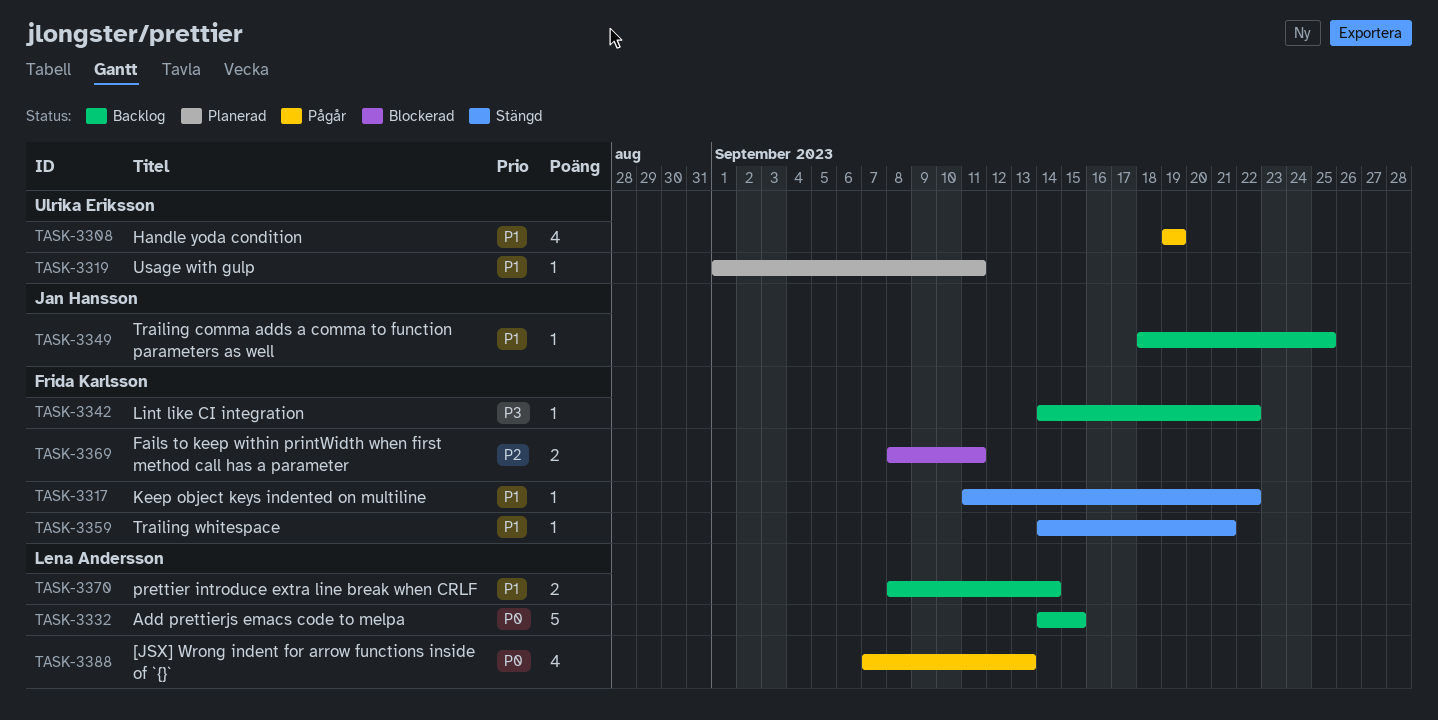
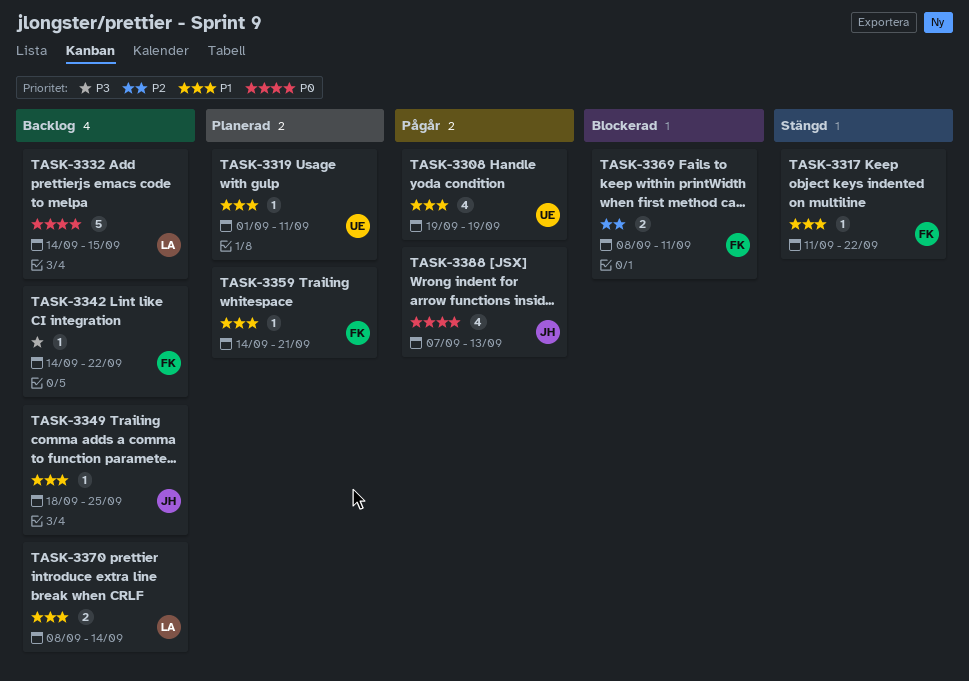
TASK-3359, status: Stängd -> Planerad
TASK-3388, owner: Lena Andersson -> Jan Hansson

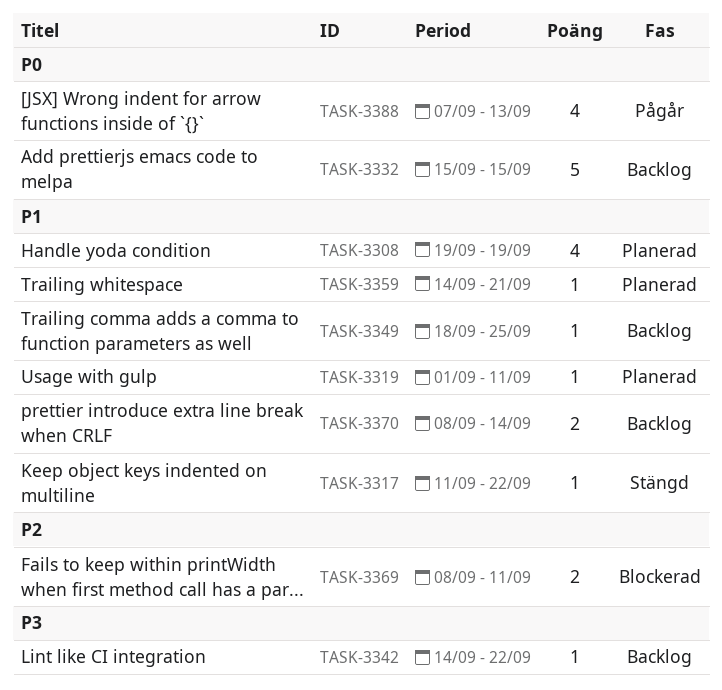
TASK-3308, status: Pågår -> Planerad
TASK-3332, start: Sep 14 -> Sep 15

